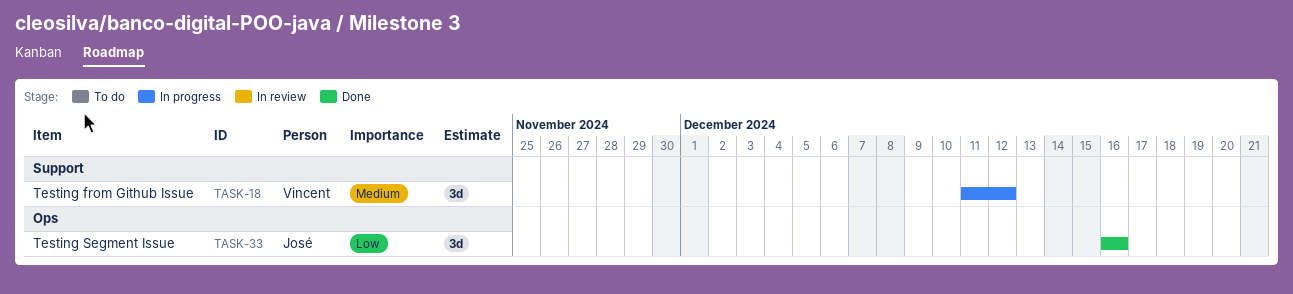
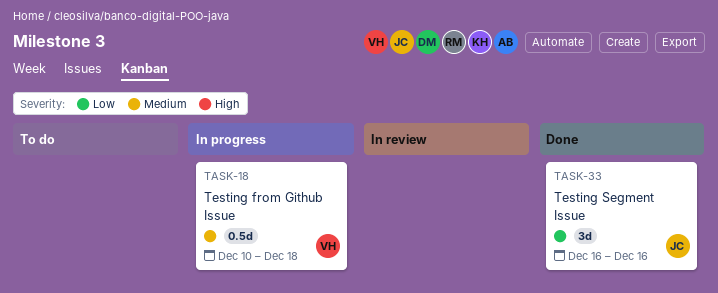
TASK-18, estimate: 3d -> 0.5d
TASK-18, start: Dec 11 -> Dec 10
TASK-18, due: Dec 12 -> Dec 18

